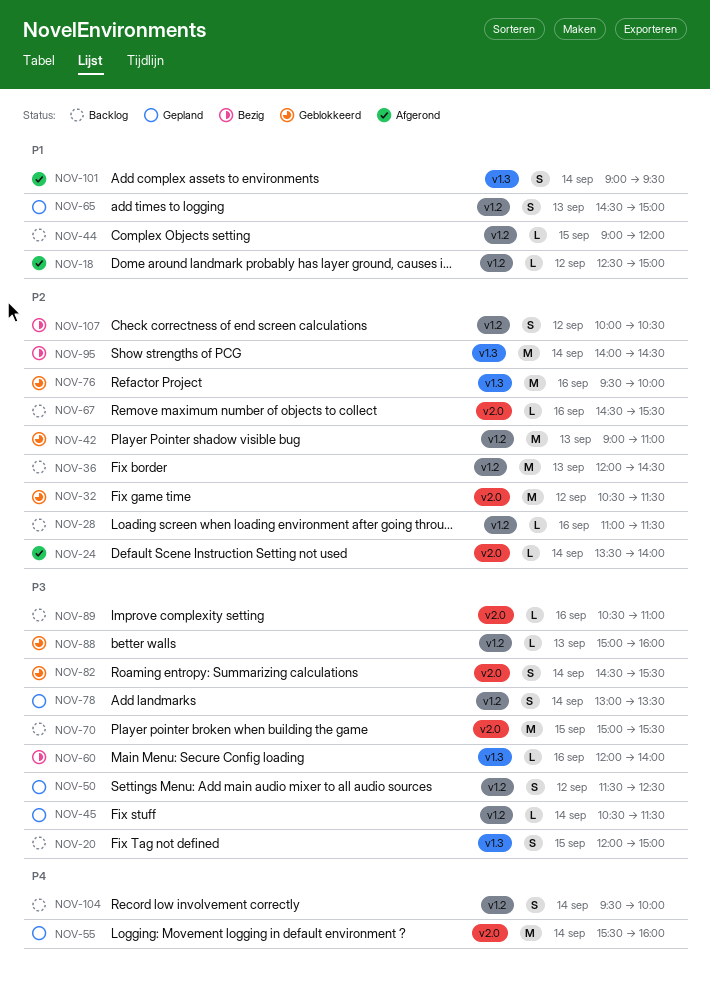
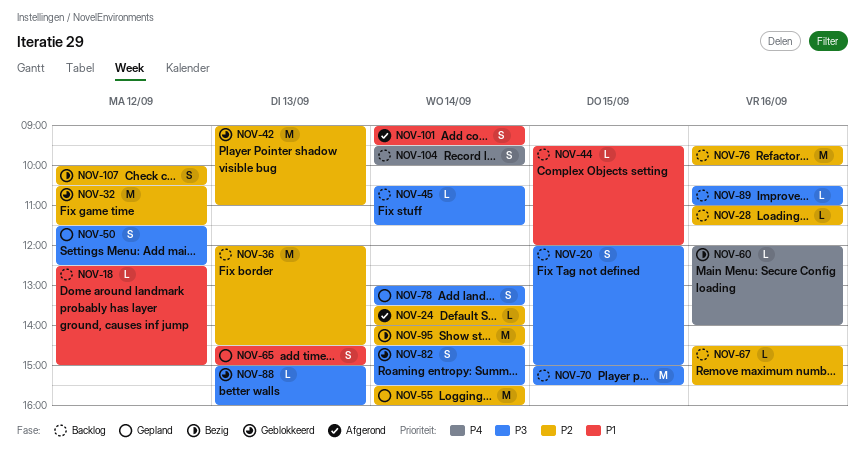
NOV-18, status: Afgerond -> Backlog
NOV-44, begins: 09:00 -> 09:30
NOV-45, status: Gepland -> Backlog
NOV-55, priority: P4 -> P2
NOV-60, priority: P3 -> P4
NOV-76, status: Geblokkeerd -> Backlog

